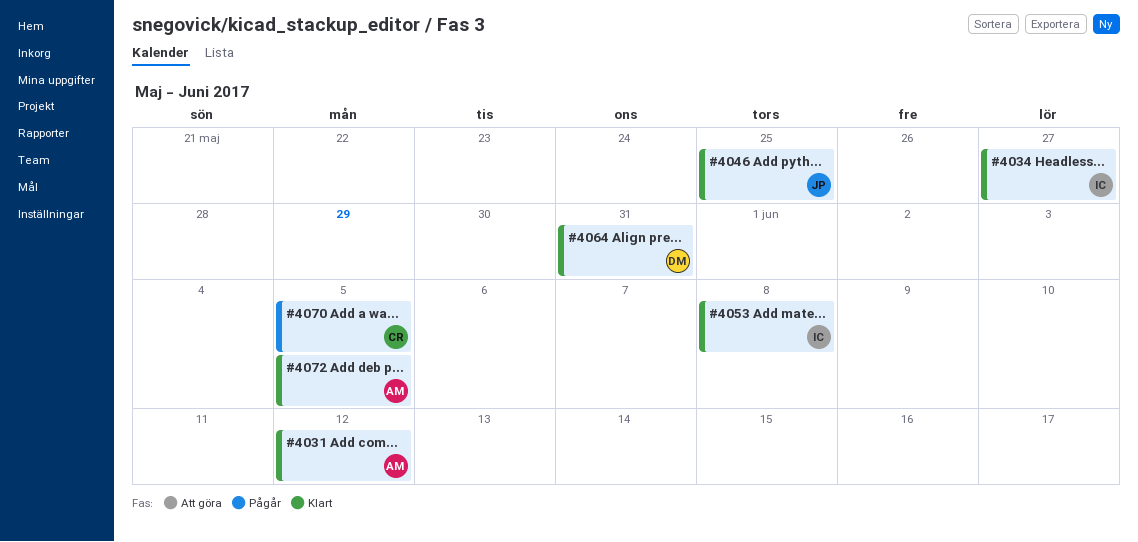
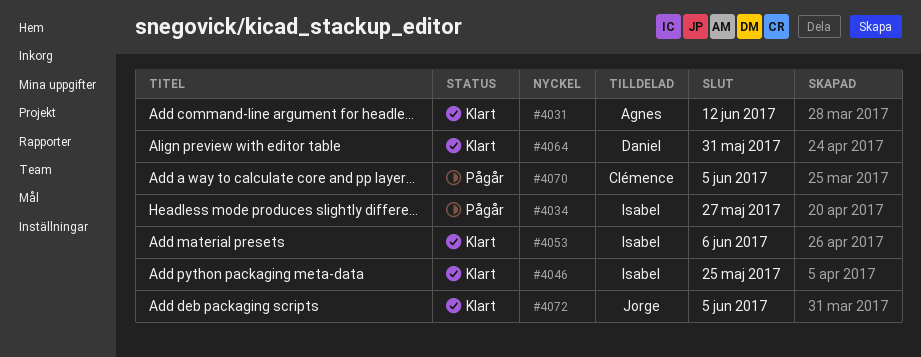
#4034, status: Klart -> Pågår
#4046, owner: Jorge -> Isabel
#4053, due: Jun 8 -> Jun 6
#4072, owner: Agnes -> Jorge

